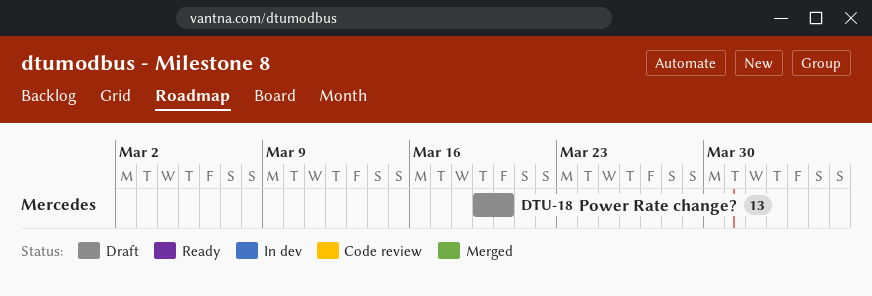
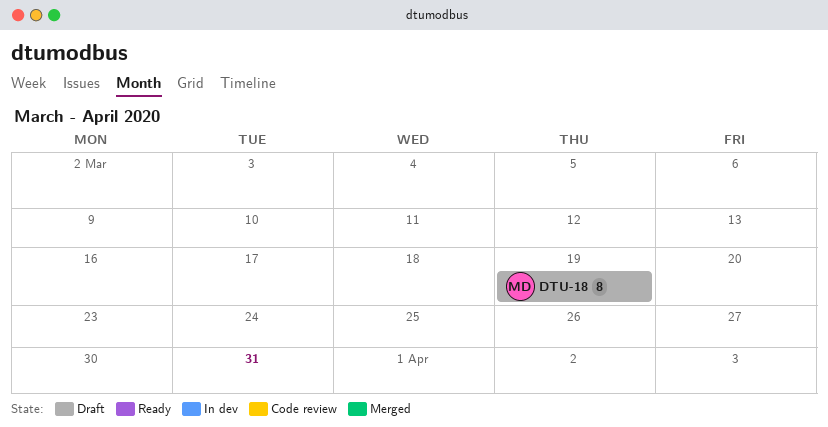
DTU-18, estimate: 13 -> 8
DTU-18, due: Mar 20 -> Mar 19

